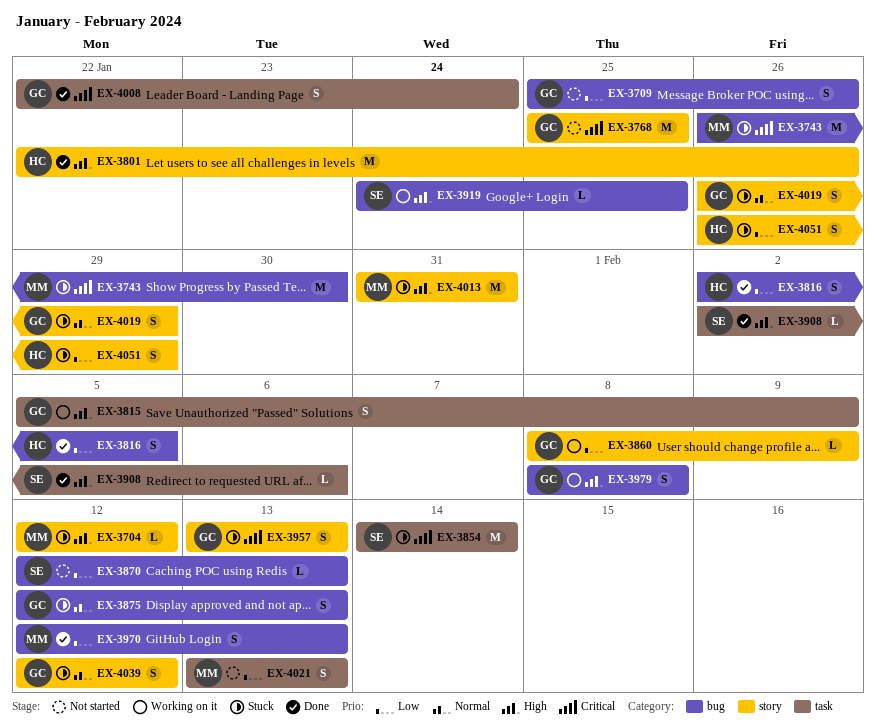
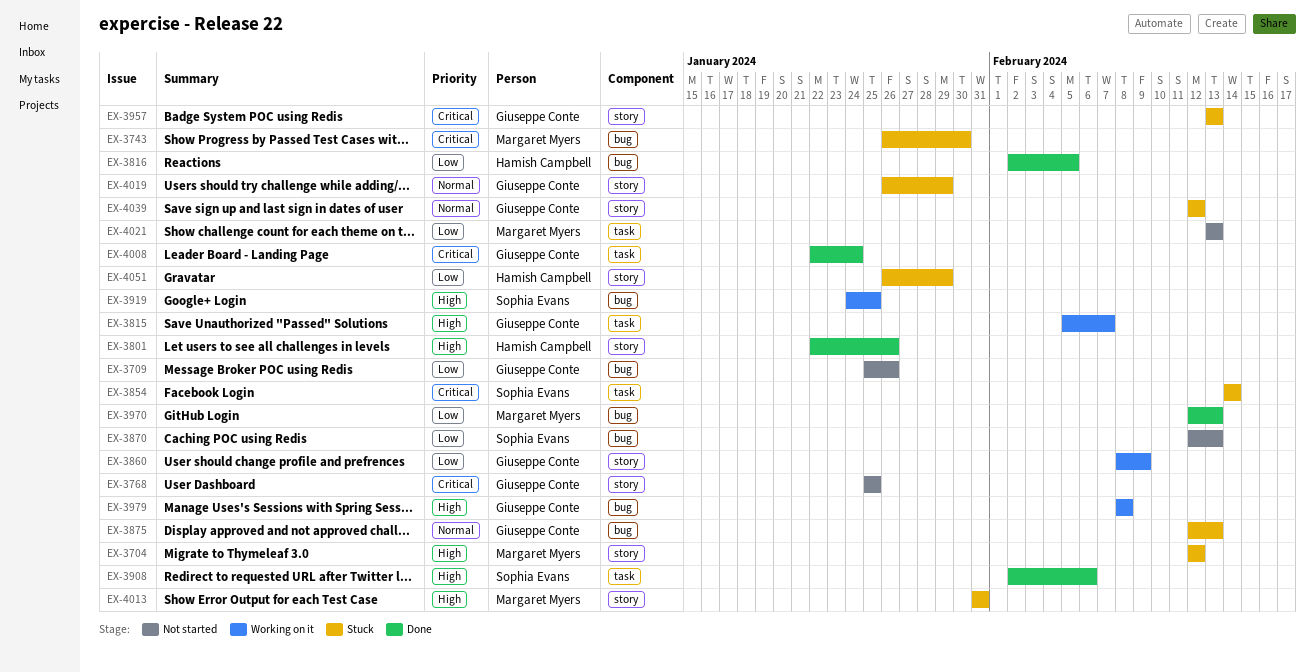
EX-3815, due: Feb 9 -> Feb 7

